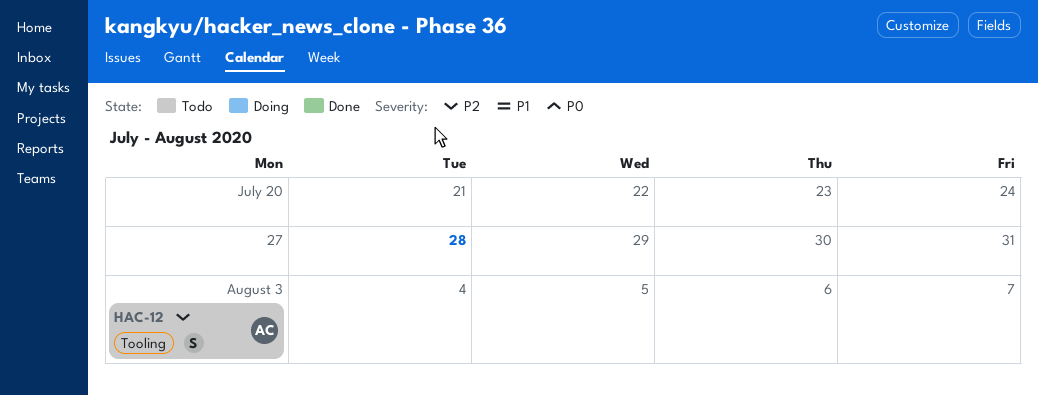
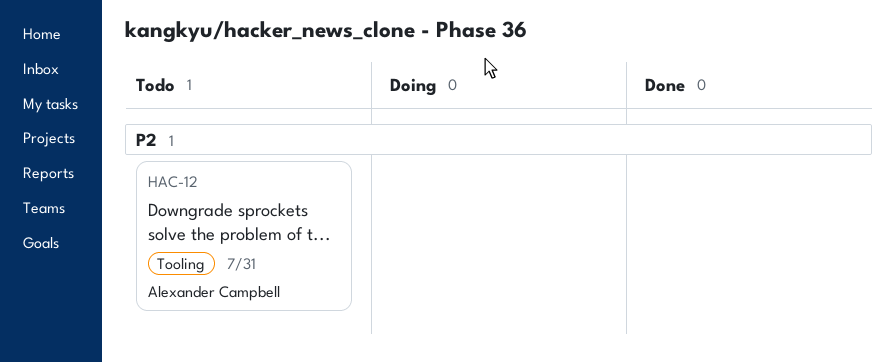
HAC-12, due: Aug 3 -> Jul 31

